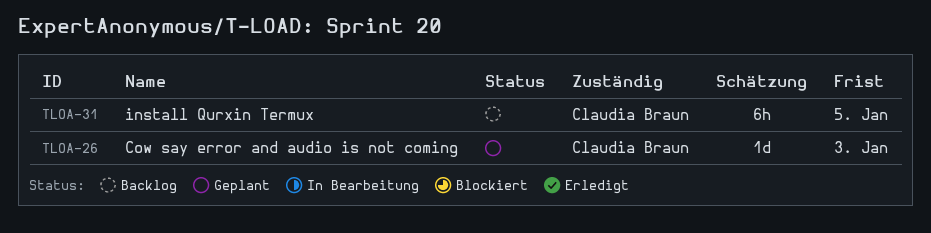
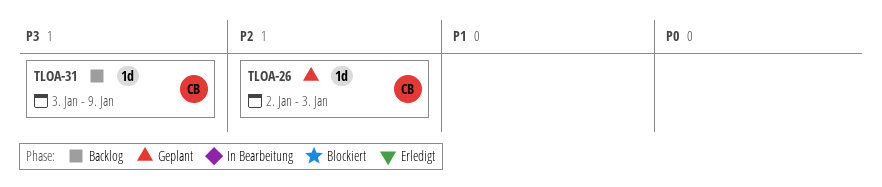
TLOA-31, estimate: 6h -> 1d
TLOA-31, due: Jan 5 -> Jan 9

